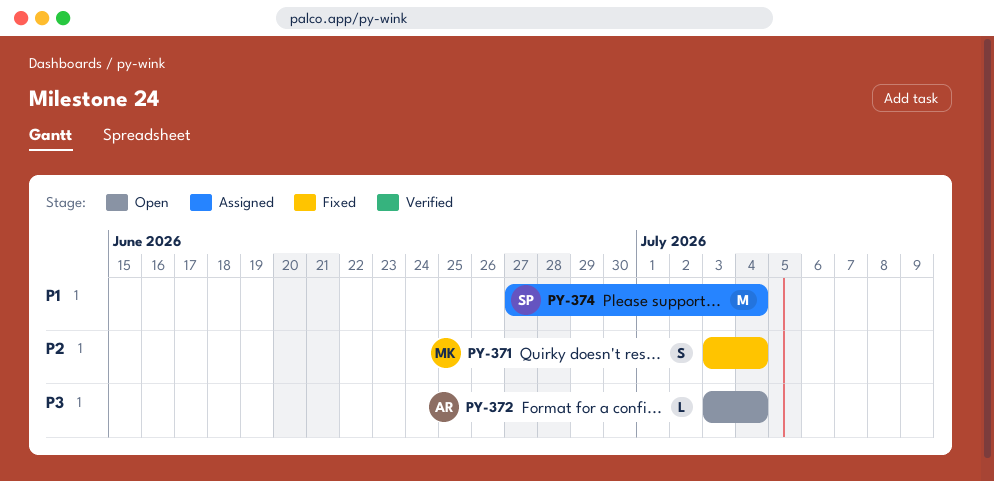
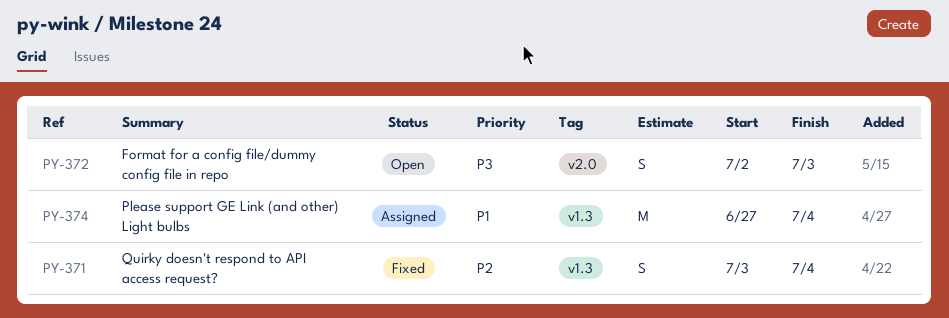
PY-372, estimate: L -> S
PY-372, start: Jul 3 -> Jul 2
PY-372, due: Jul 4 -> Jul 3

